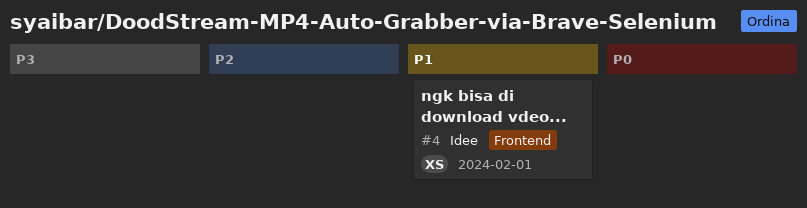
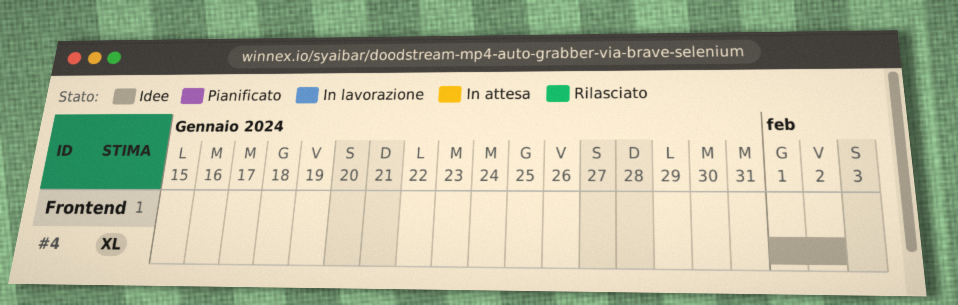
#4, estimate: XS -> XL
#4, due: Feb 1 -> Feb 2

